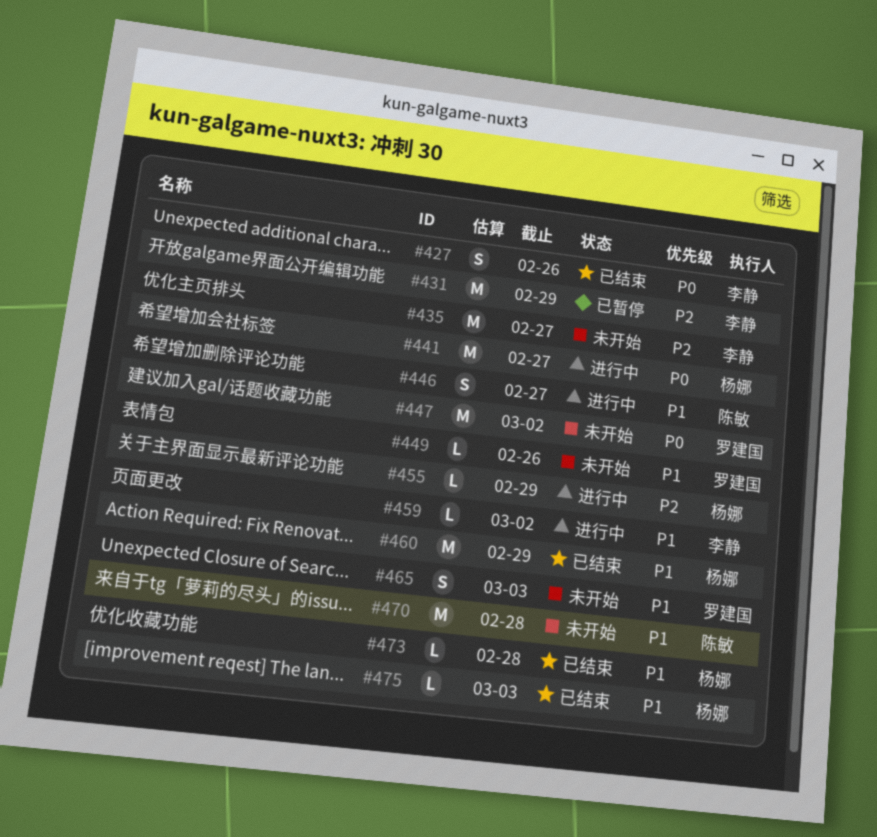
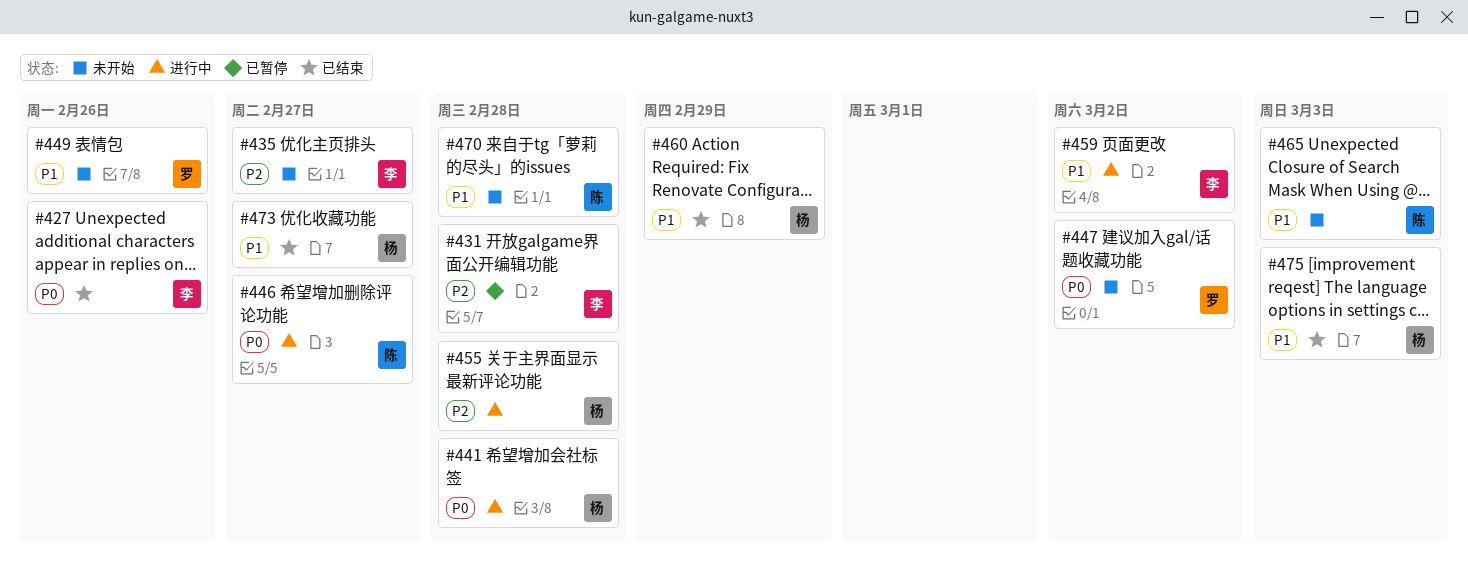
#431, due: Feb 29 -> Feb 28
#441, due: Feb 27 -> Feb 28
#446, priority: P1 -> P0
#455, due: Feb 29 -> Feb 28
#465, owner: 罗建国 -> 陈敏
#473, due: Feb 28 -> Feb 27

